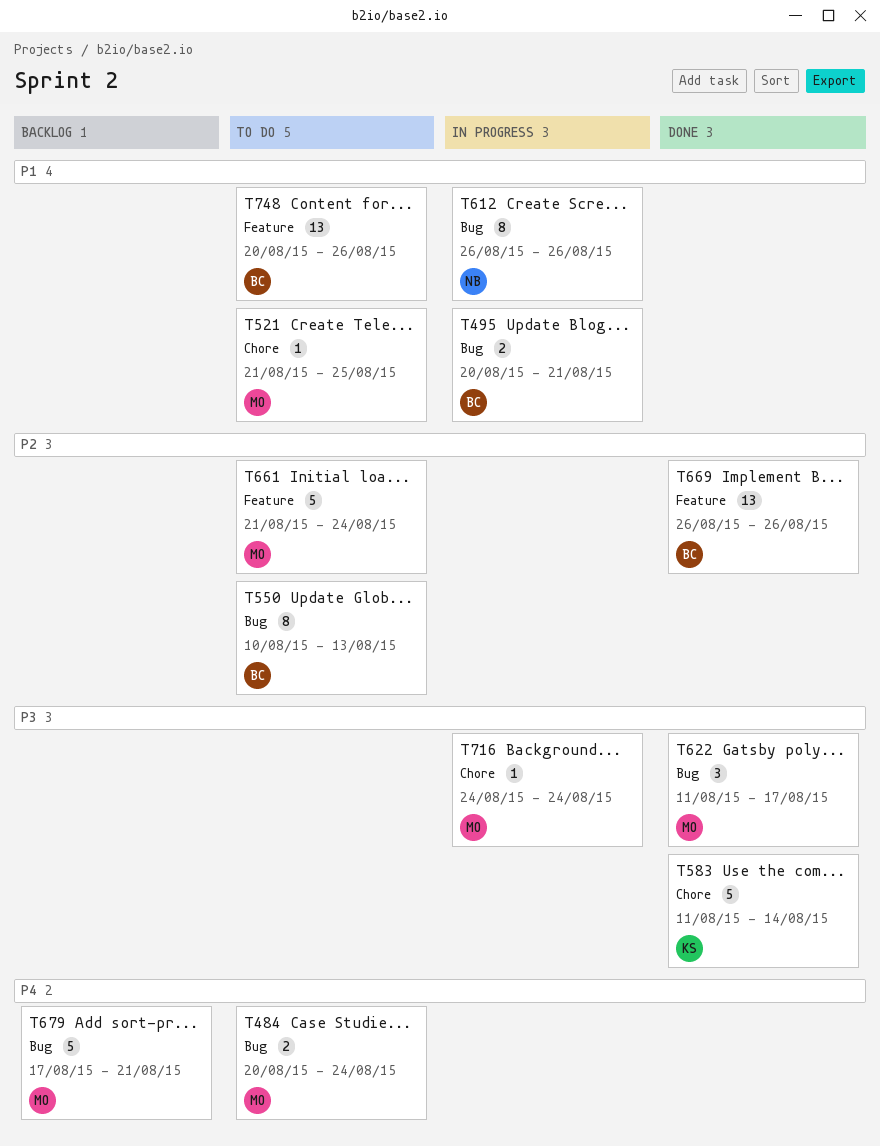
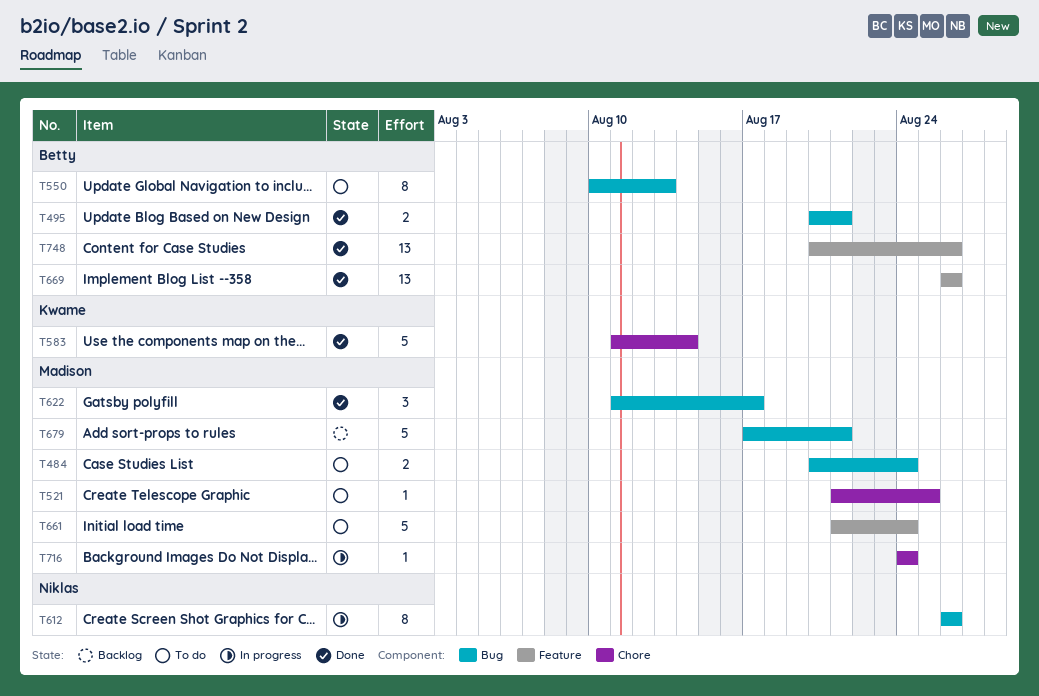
T495, status: In progress -> Done
T748, status: To do -> Done

